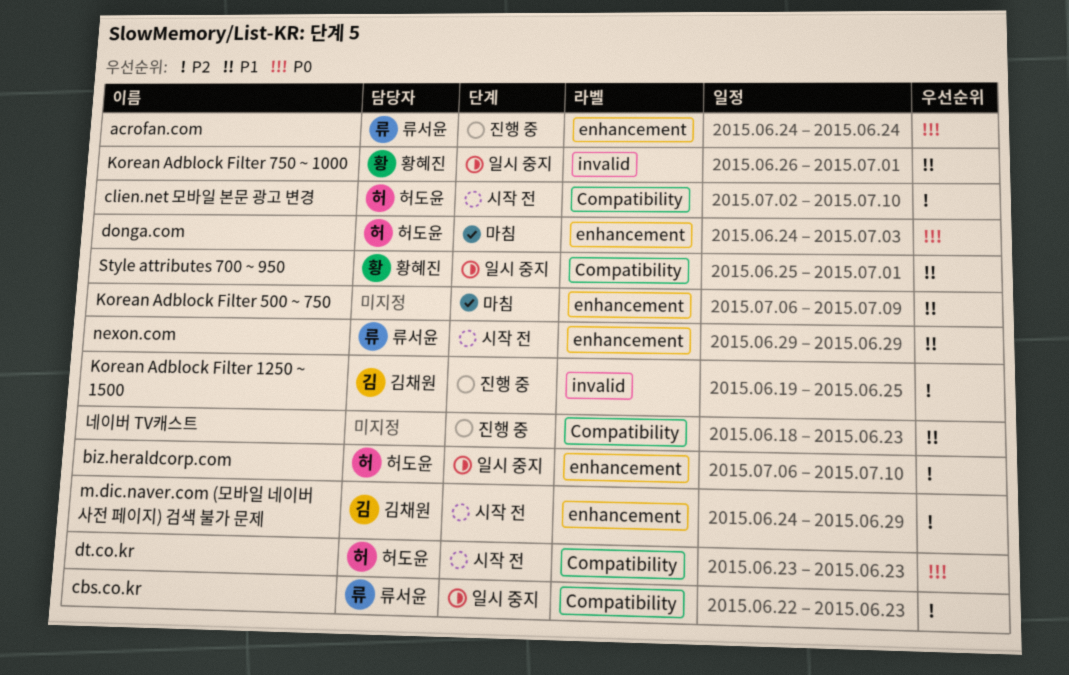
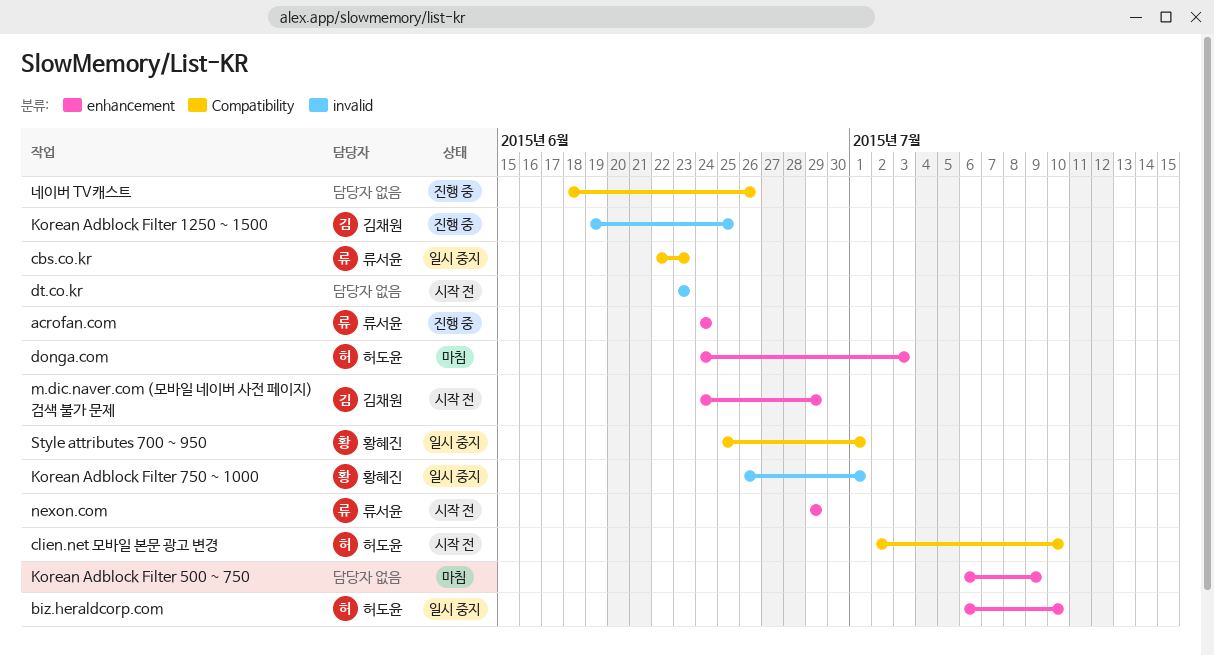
dt.co.kr, owner: 허도윤 -> none
dt.co.kr, label: Compatibility -> invalid
네이버 TV캐스트, due: Jun 23 -> Jun 26

